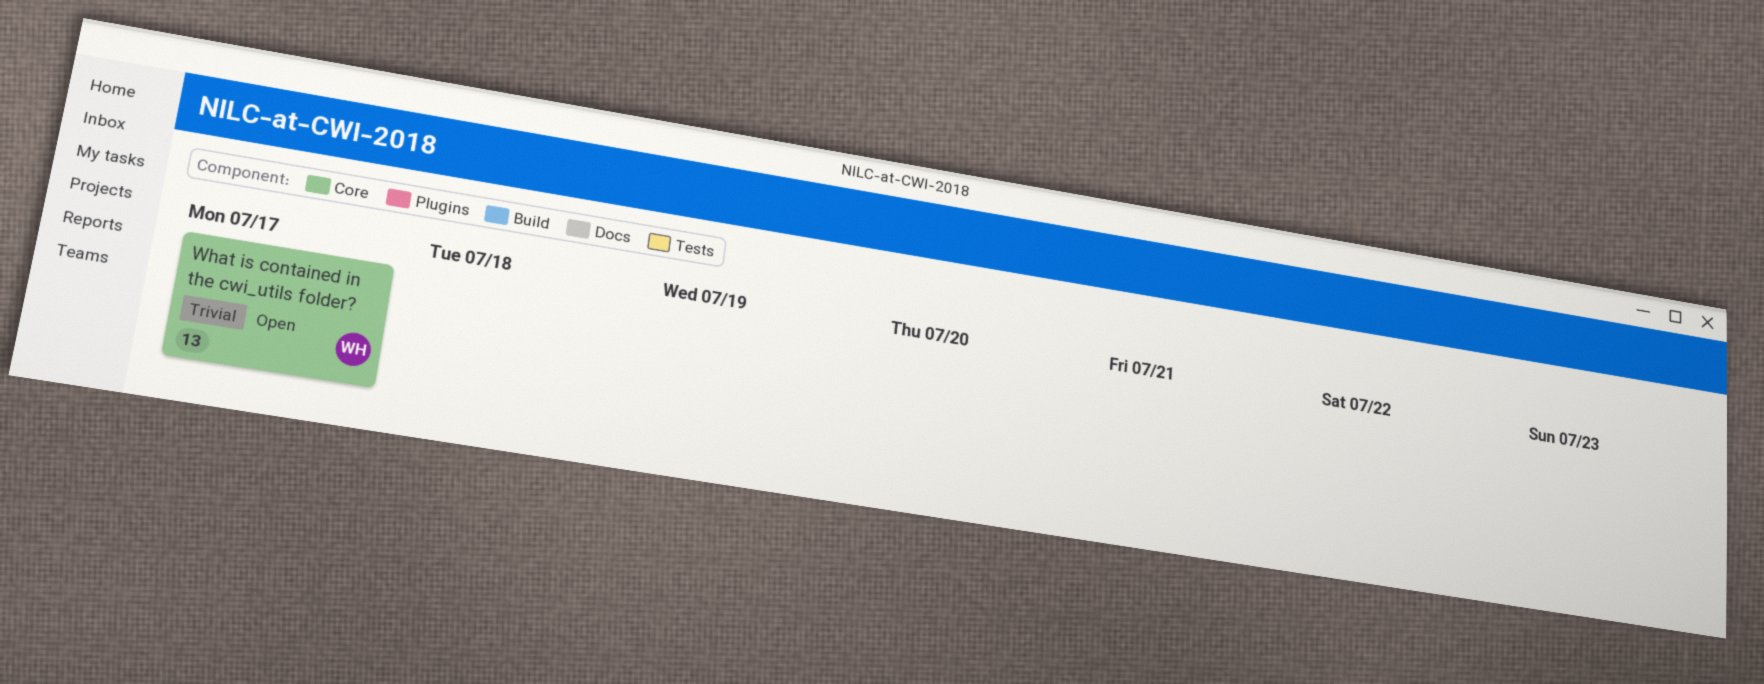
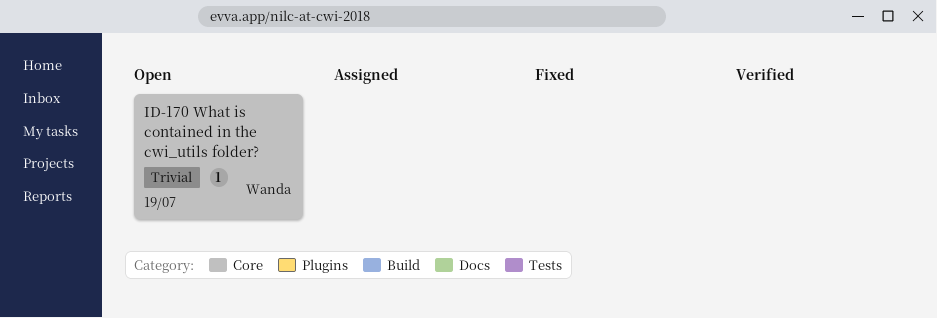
What is contained in the cwi_utils folder?, estimate: 13 -> 1
What is contained in the cwi_utils folder?, due: Jul 17 -> Jul 19

